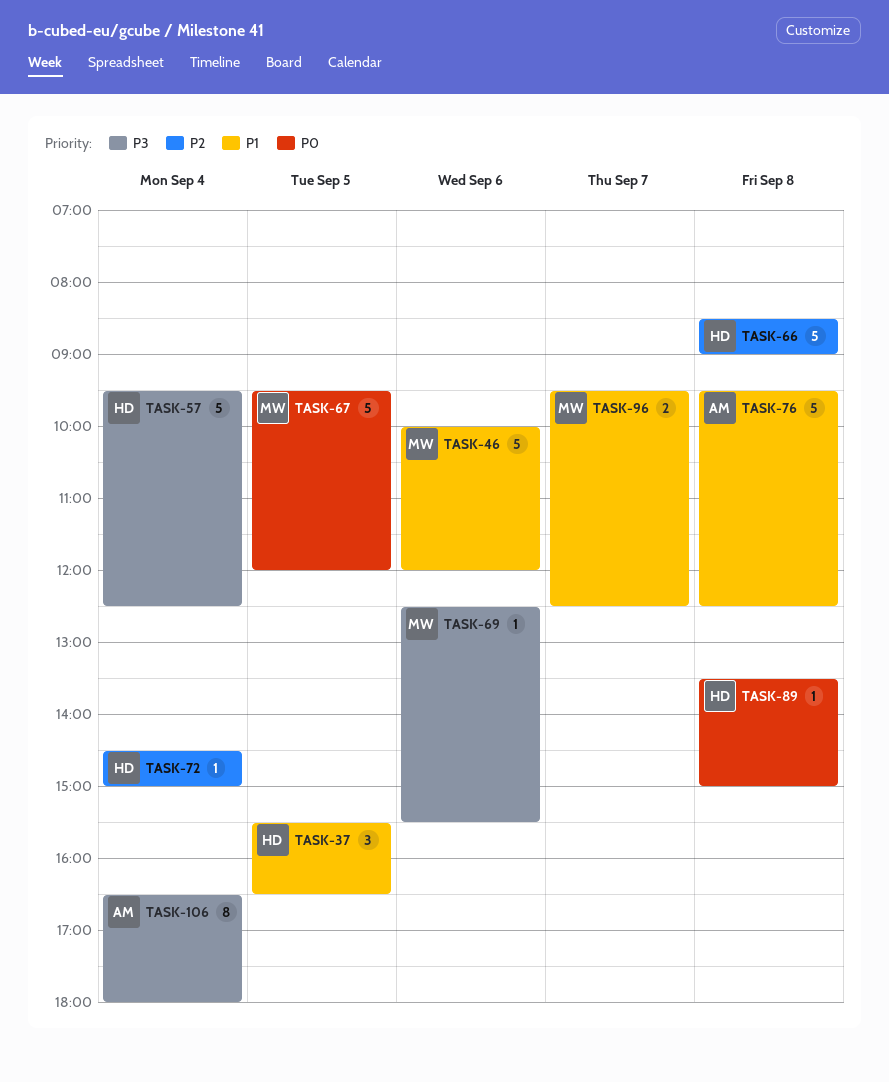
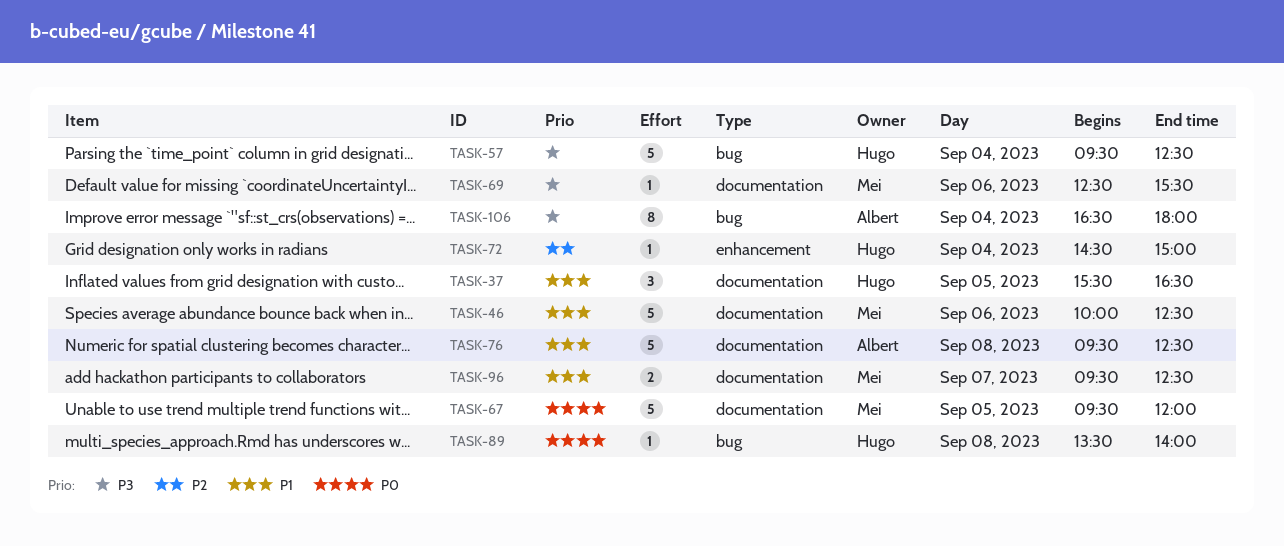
TASK-46, ends: 12:00 -> 12:30
TASK-66: present -> none
TASK-89, ends: 15:00 -> 14:00

